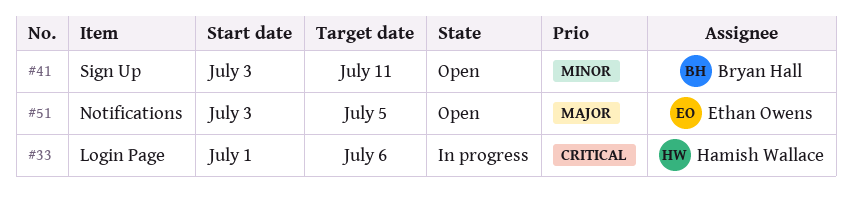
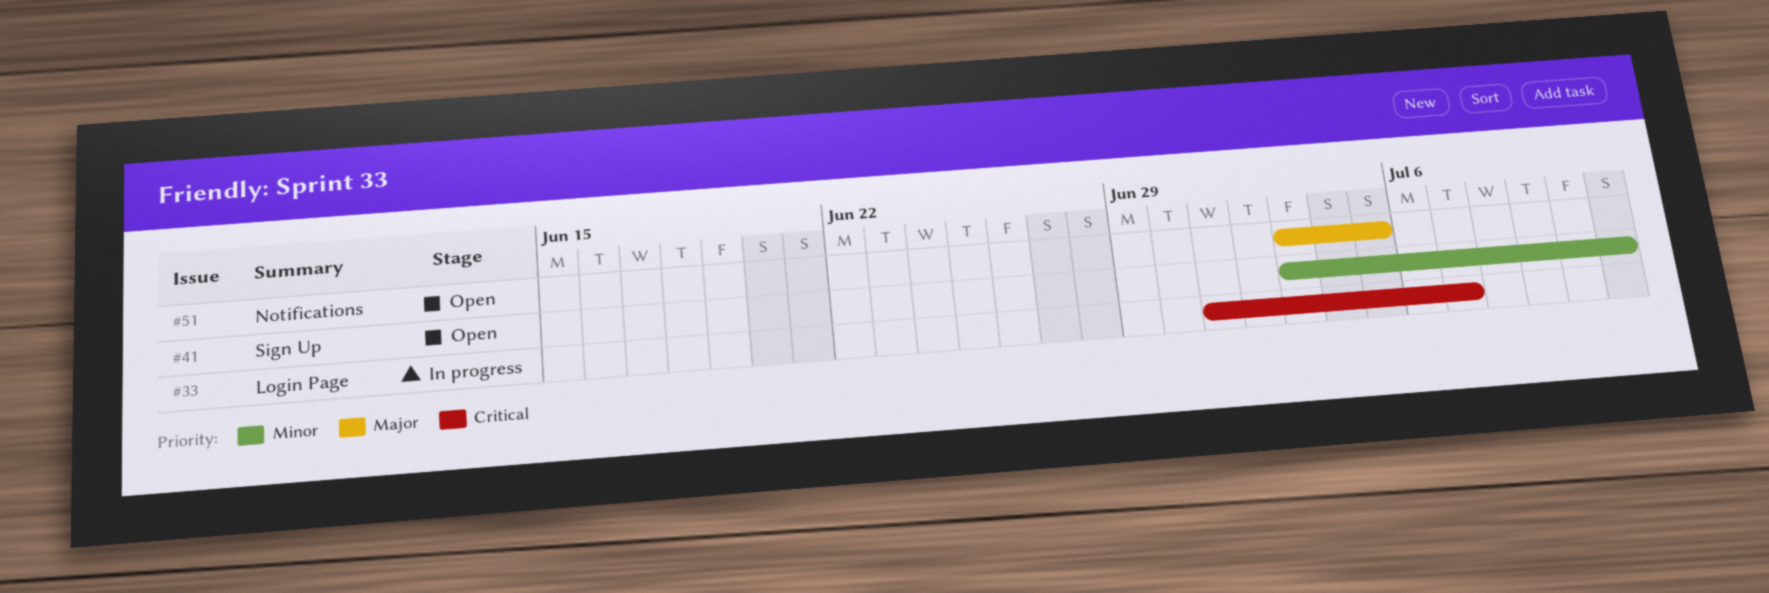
#33, due: Jul 6 -> Jul 7

